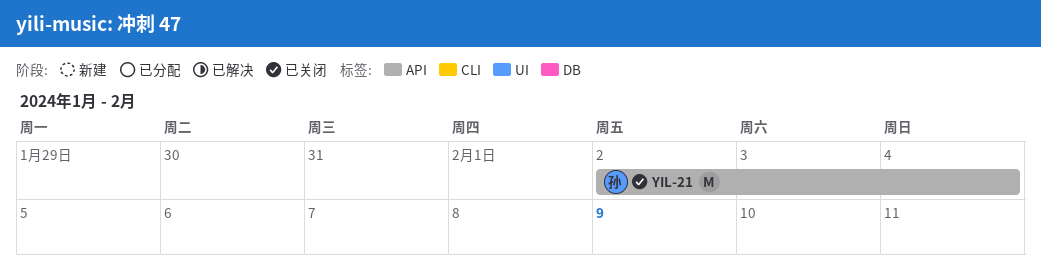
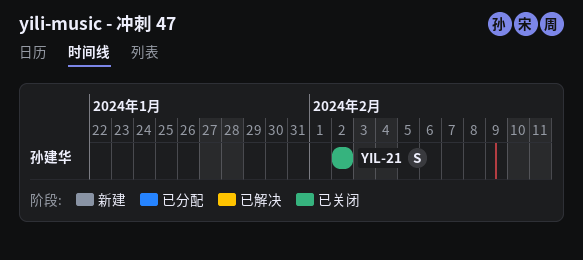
YIL-21, estimate: M -> S
YIL-21, due: Feb 4 -> Feb 2

